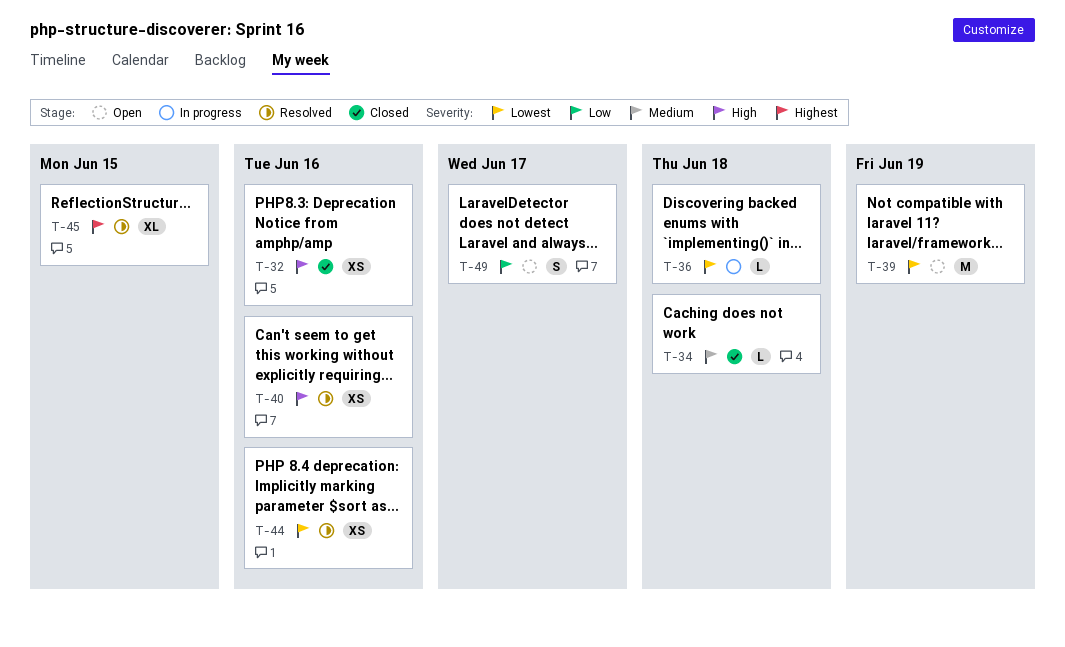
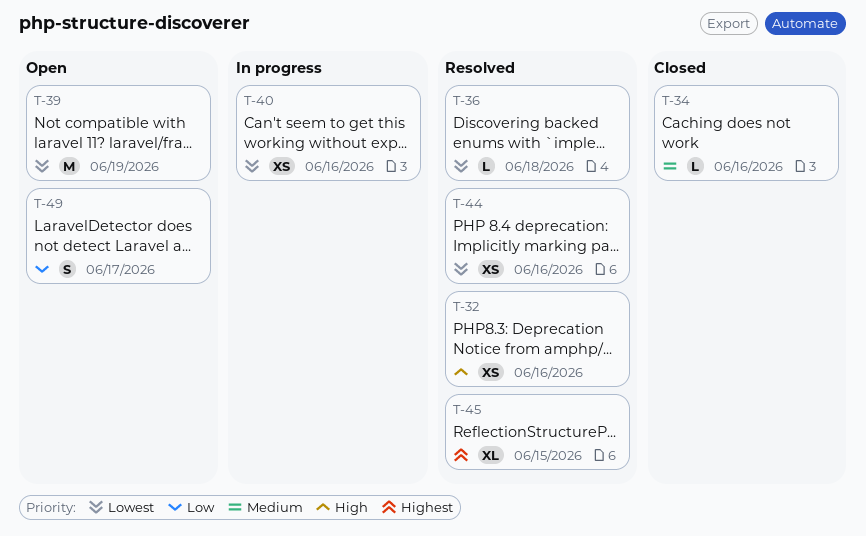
T-32, status: Closed -> Resolved
T-34, due: Jun 18 -> Jun 16
T-36, status: In progress -> Resolved
T-40, status: Resolved -> In progress
T-40, priority: High -> Lowest

